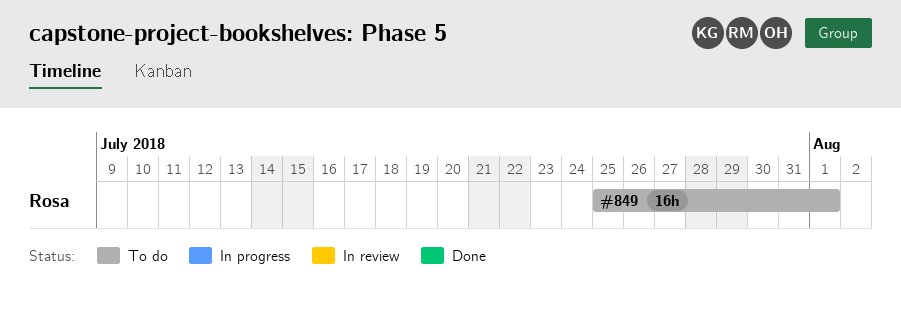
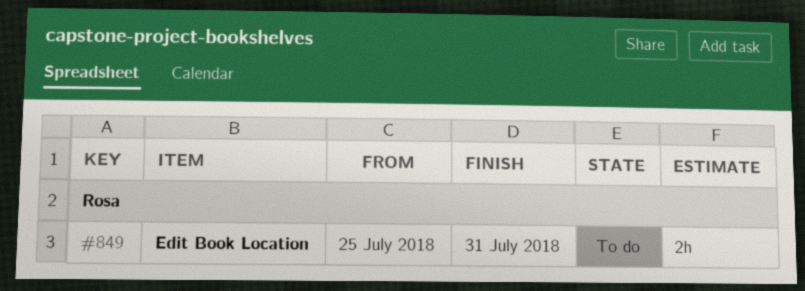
#849, estimate: 16h -> 2h
#849, due: Aug 1 -> Jul 31

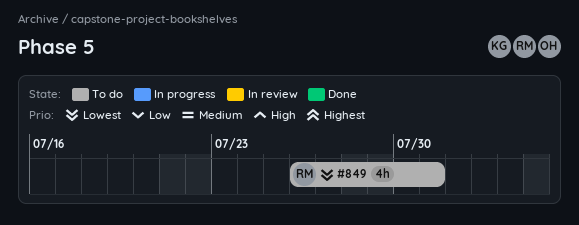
#849, estimate: 2h -> 4h
#849, start: Jul 25 -> Jul 26

